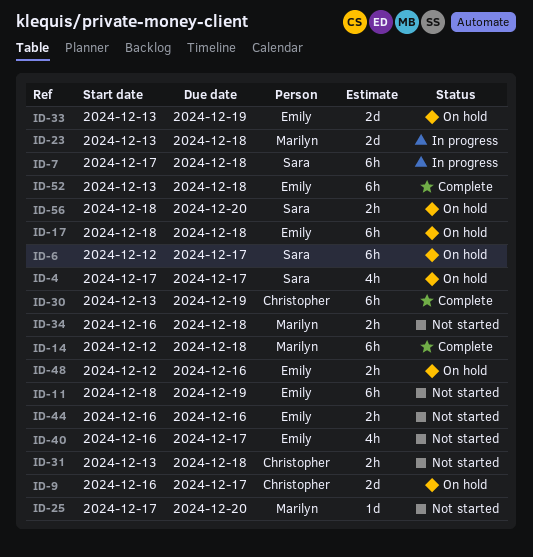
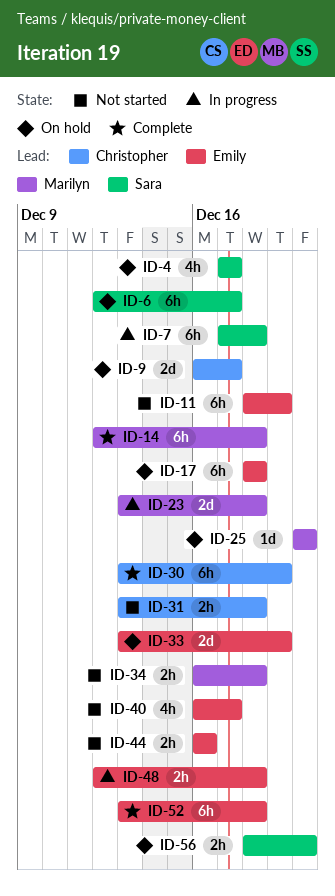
ID-25, status: Not started -> On hold
ID-25, start: Dec 17 -> Dec 20
ID-48, status: On hold -> In progress
ID-48, due: Dec 16 -> Dec 18

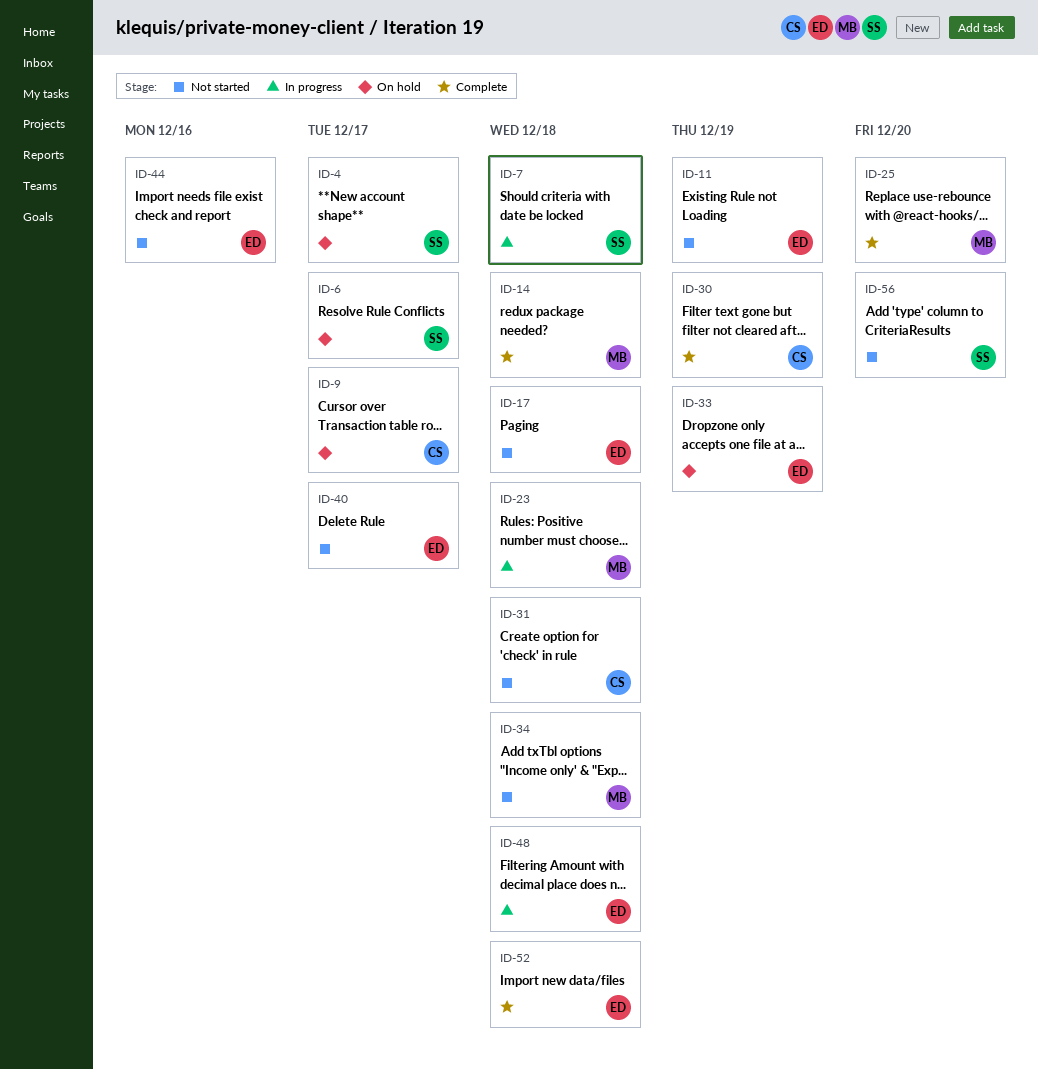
ID-17, status: On hold -> Not started
ID-25, status: On hold -> Complete
ID-56, status: On hold -> Not started

